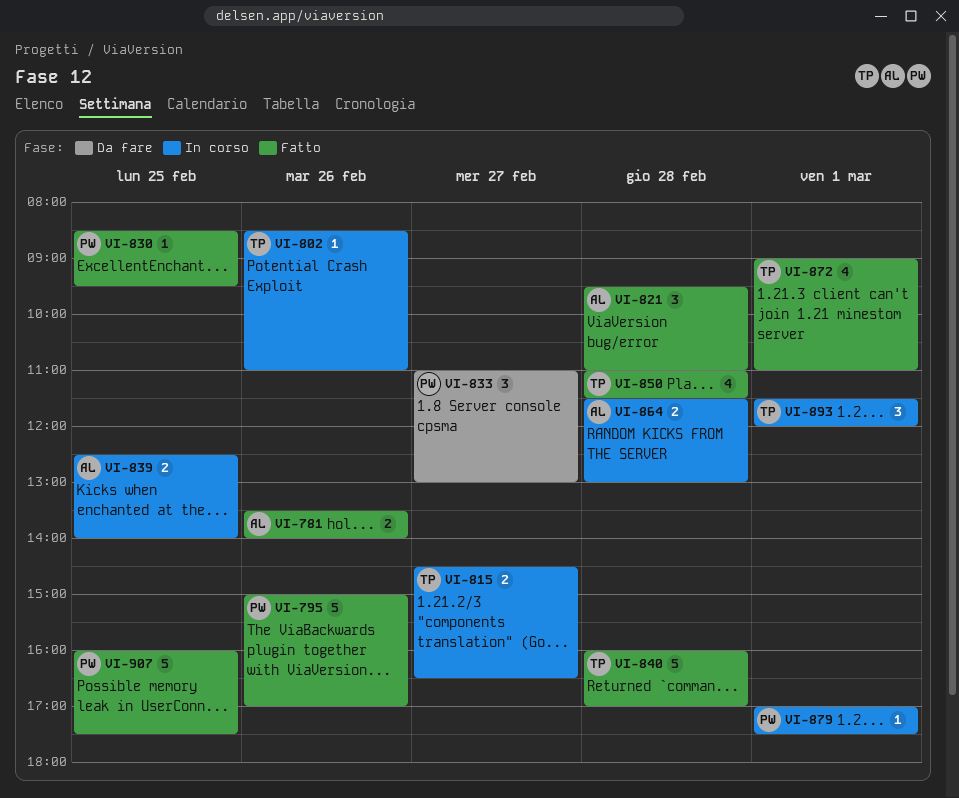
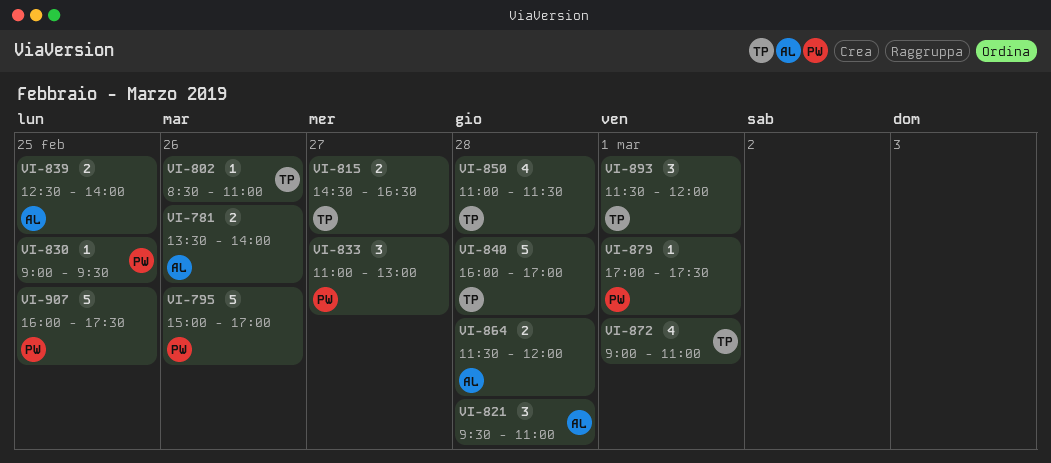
VI-830, begins: 08:30 -> 09:00
VI-864, ends: 13:00 -> 12:00

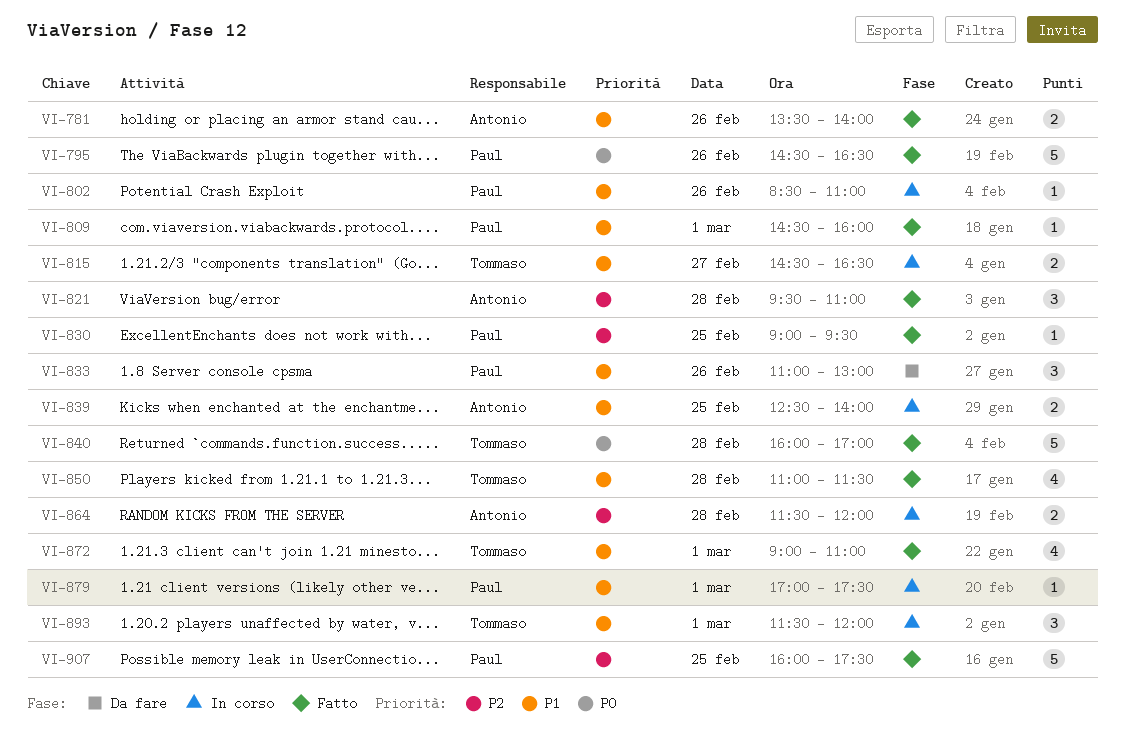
VI-795, begins: 15:00 -> 14:30
VI-795, ends: 17:00 -> 16:30
VI-802, owner: Tommaso -> Paul
VI-809: none -> present
VI-833, day: Feb 27 -> Feb 26

